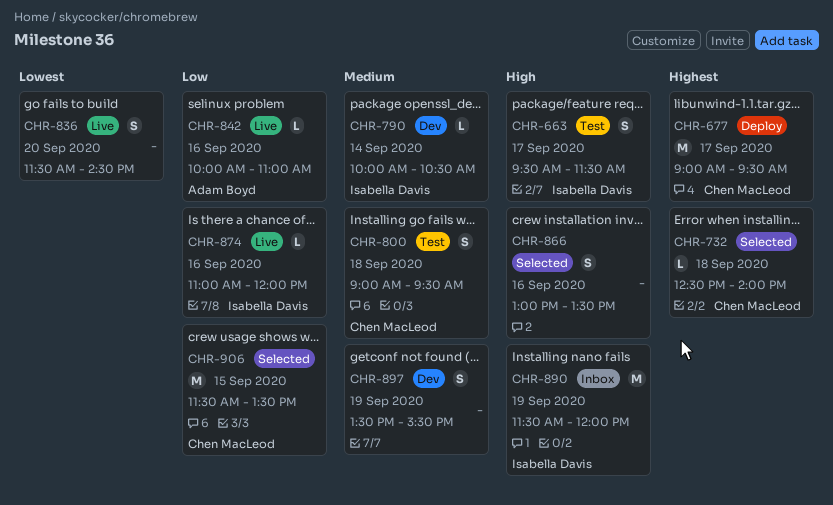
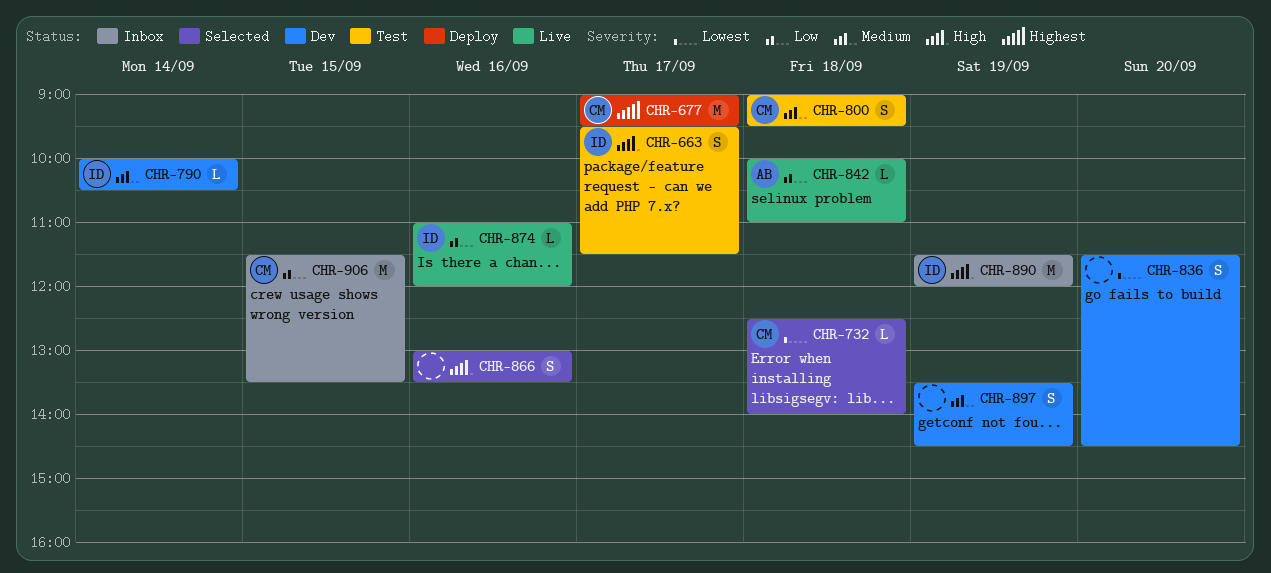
CHR-732, priority: Highest -> Lowest
CHR-836, status: Live -> Dev
CHR-842, day: Sep 16 -> Sep 18
CHR-897, ends: 15:30 -> 14:30
CHR-906, status: Selected -> Inbox

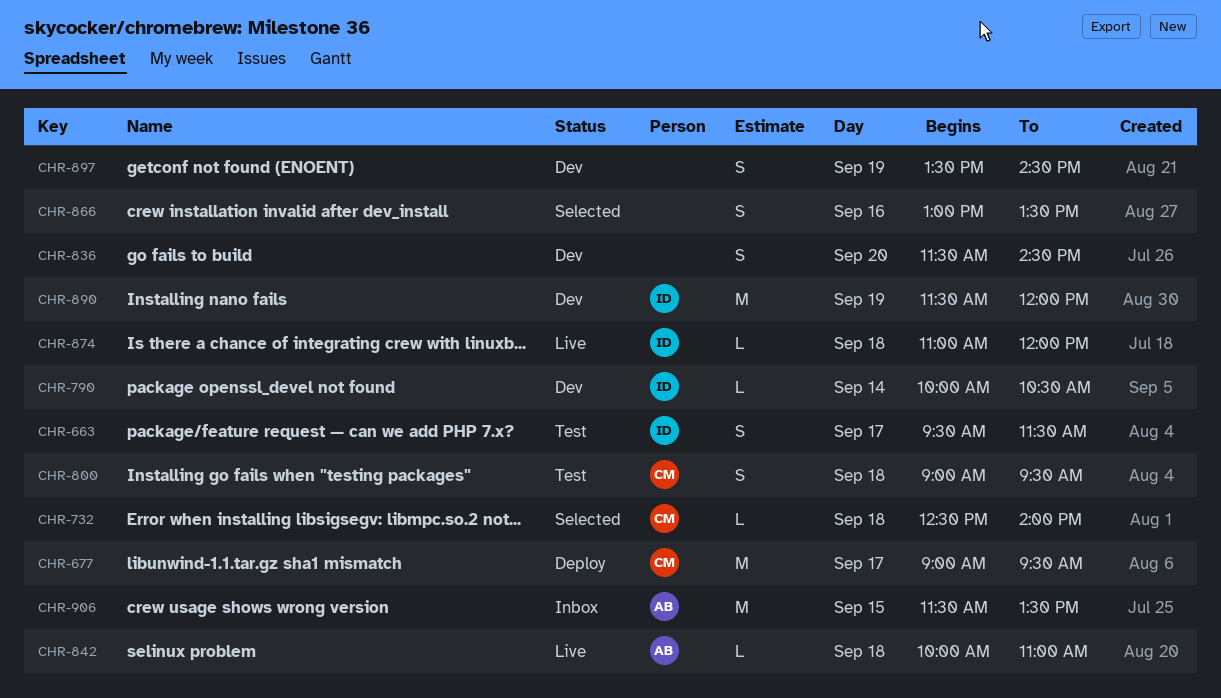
CHR-874, day: Sep 16 -> Sep 18
CHR-890, status: Inbox -> Dev
CHR-906, owner: CM -> AB

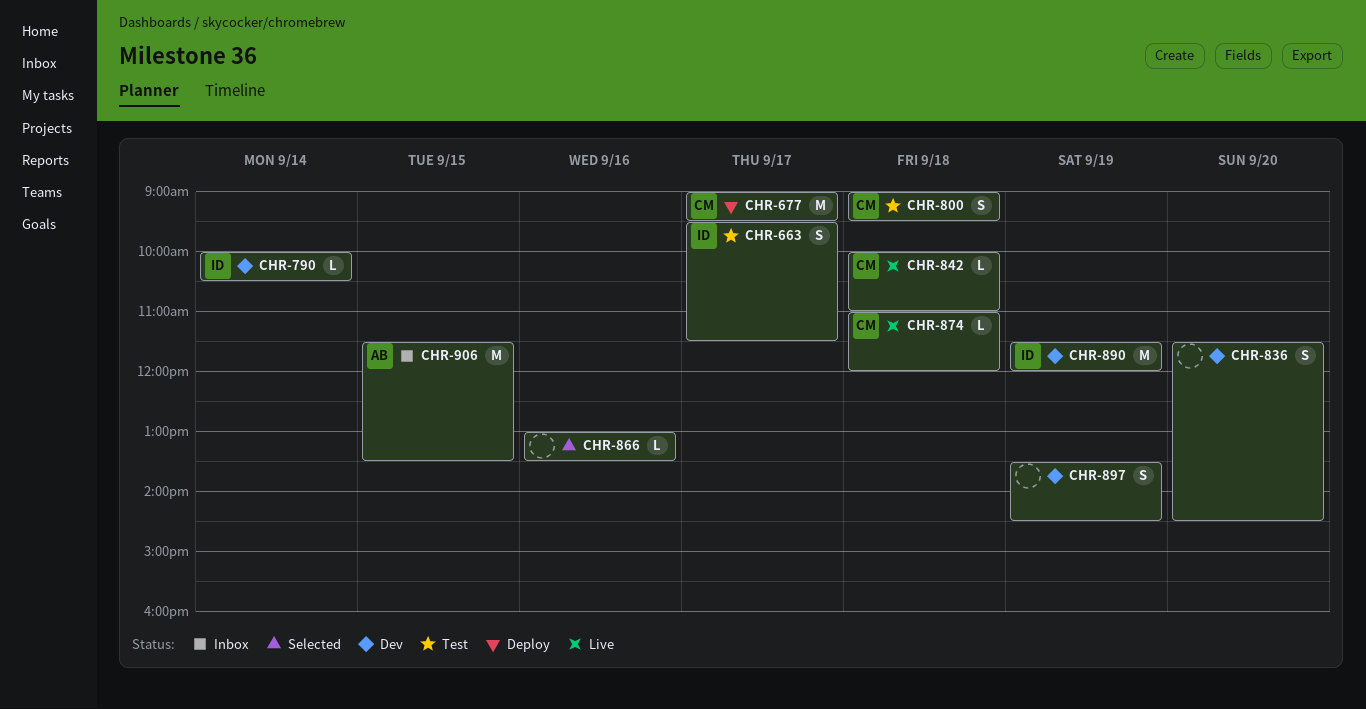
CHR-732: present -> none
CHR-842, owner: AB -> CM
CHR-866, estimate: S -> L
CHR-874, owner: ID -> CM

